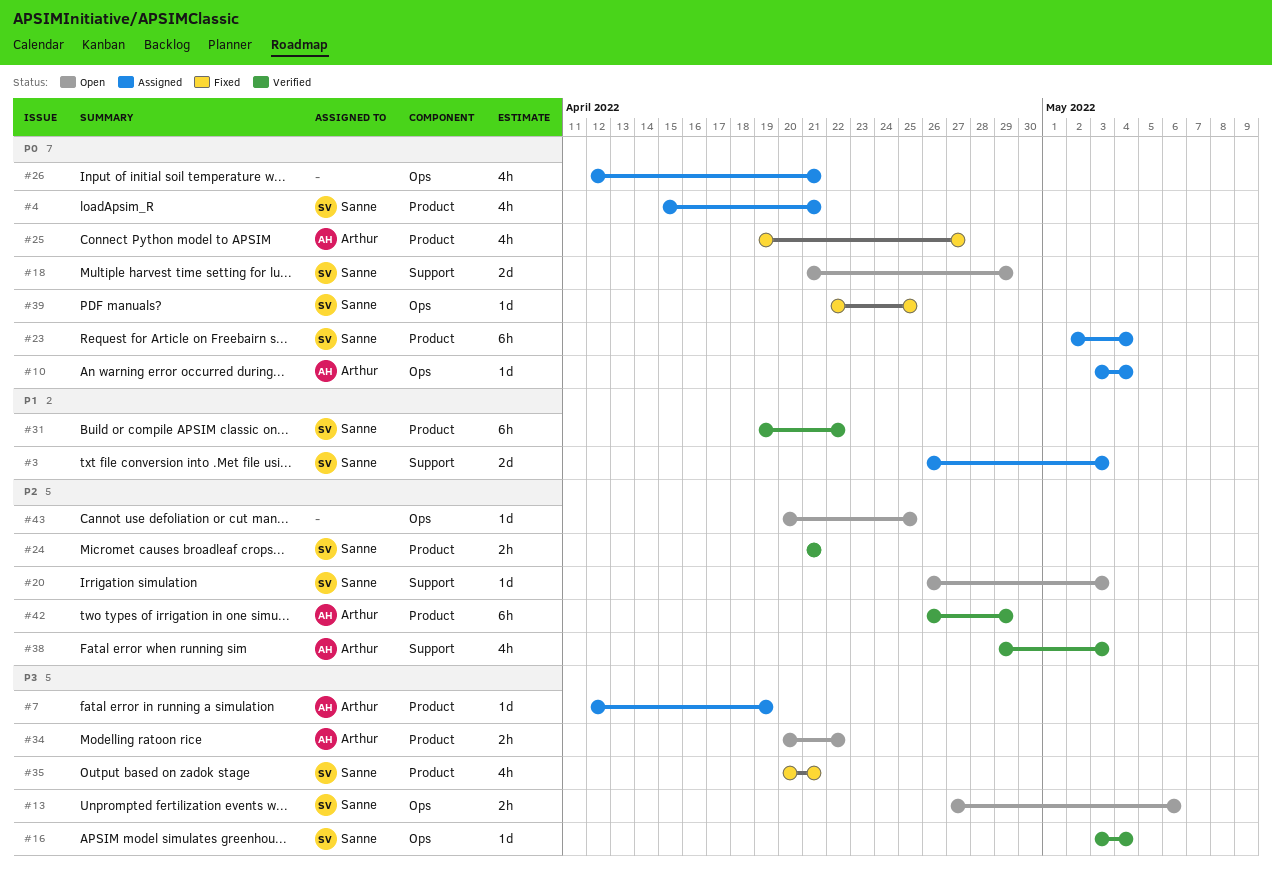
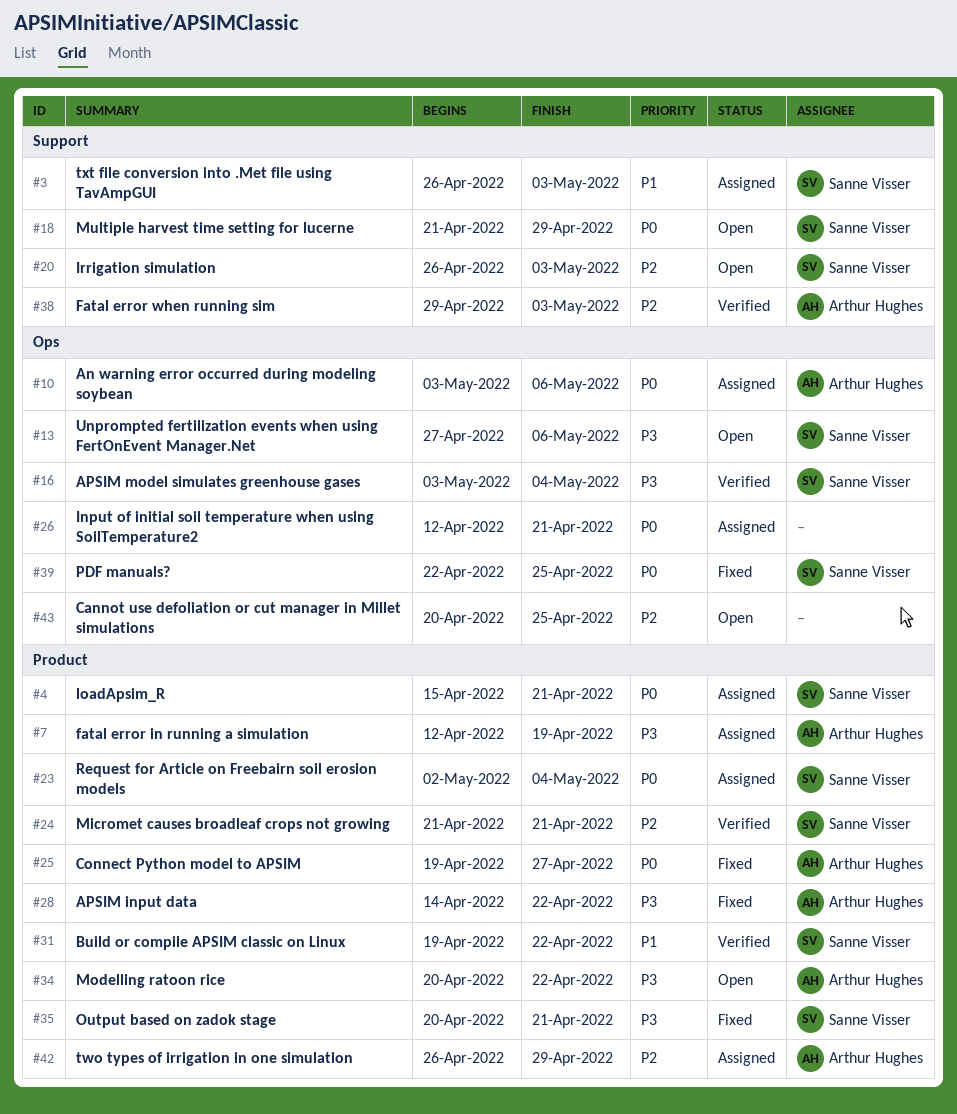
#10, due: May 4 -> May 6
#28: none -> present
#42, status: Verified -> Assigned

